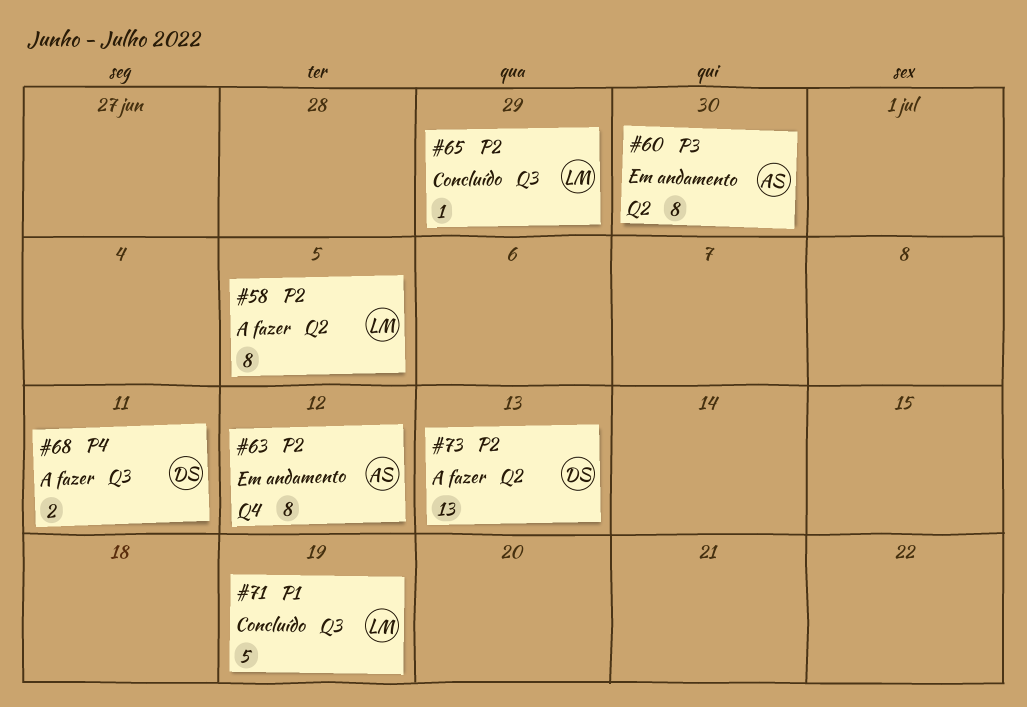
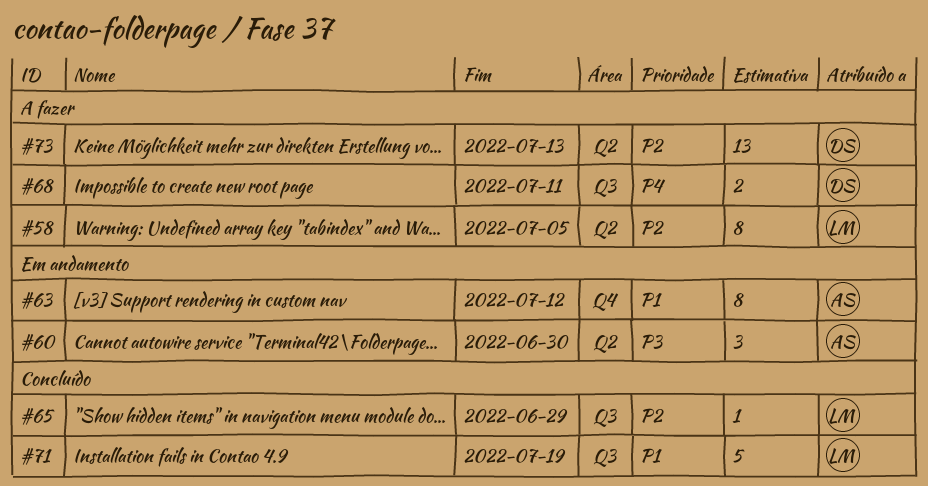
#60, estimate: 8 -> 3
#63, priority: P2 -> P1

